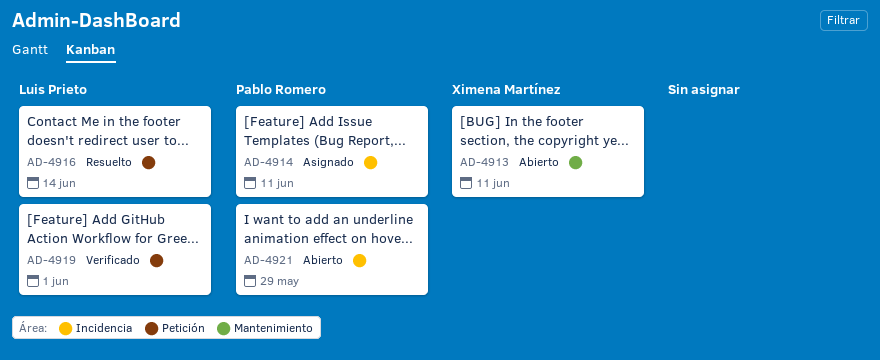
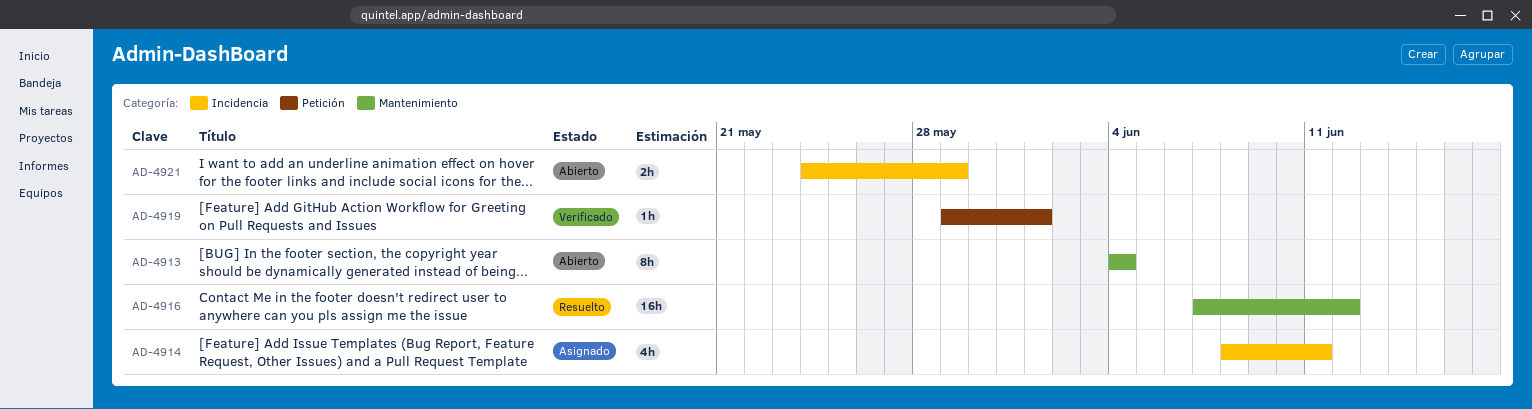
AD-4913, due: Jun 11 -> Jun 4
AD-4916, label: Petición -> Mantenimiento
AD-4916, due: Jun 14 -> Jun 12

